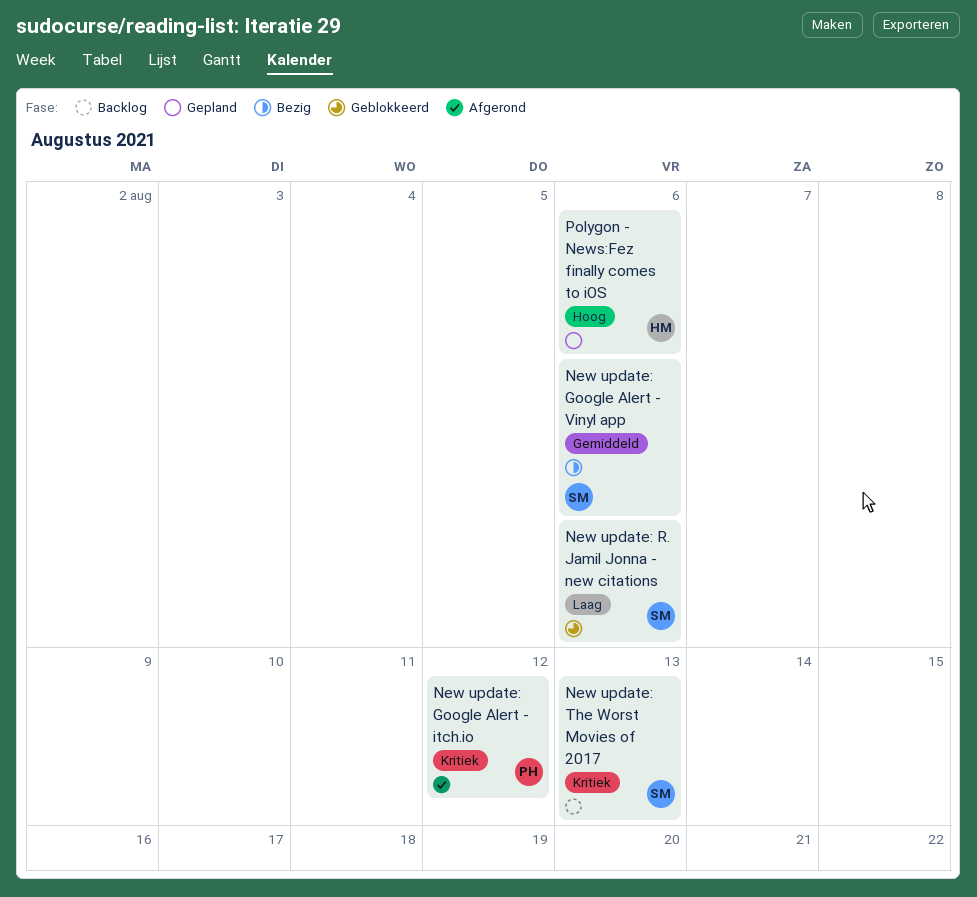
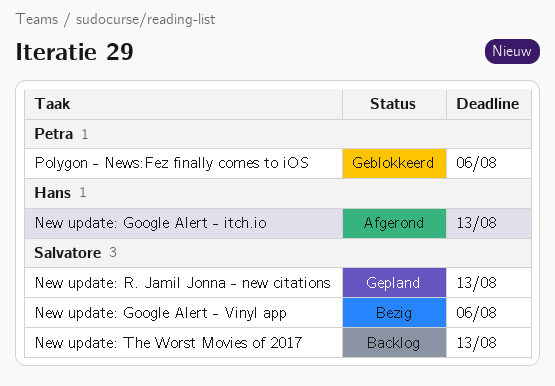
New update: Google Alert - itch.io, owner: Petra -> Hans
New update: Google Alert - itch.io, due: Aug 12 -> Aug 13
New update: R. Jamil Jonna - new citations, status: Geblokkeerd -> Gepland
New update: R. Jamil Jonna - new citations, due: Aug 6 -> Aug 13
Polygon - News:Fez finally comes to iOS, status: Gepland -> Geblokkeerd
Polygon - News:Fez finally comes to iOS, owner: Hans -> Petra

